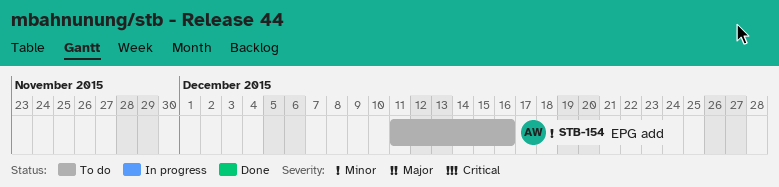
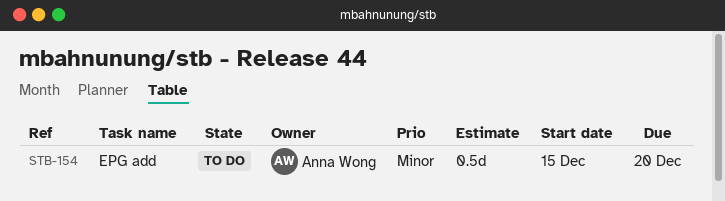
STB-154, start: Dec 11 -> Dec 15
STB-154, due: Dec 16 -> Dec 20

